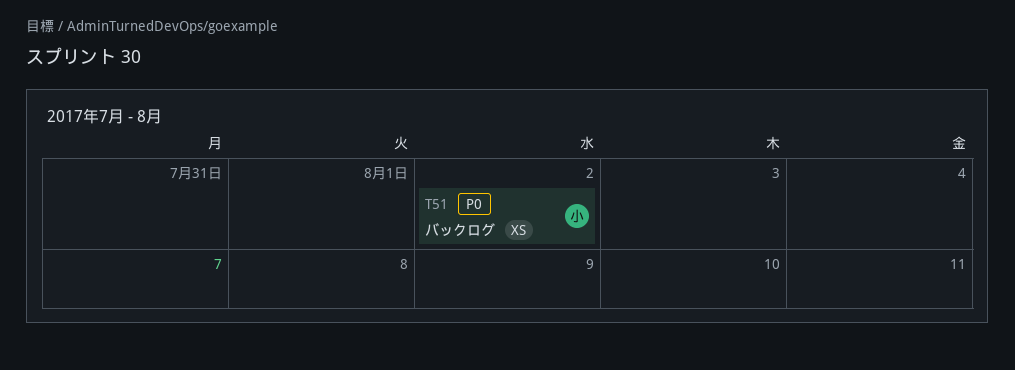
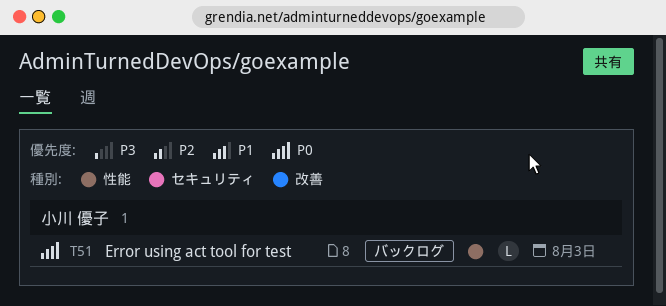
T51, estimate: XS -> L
T51, due: Aug 2 -> Aug 3

